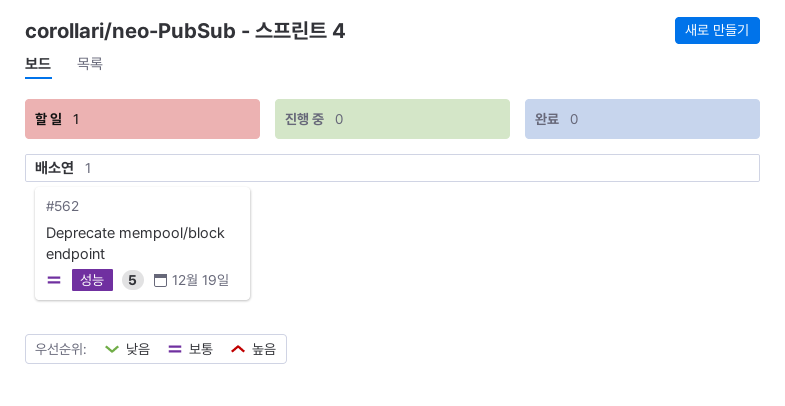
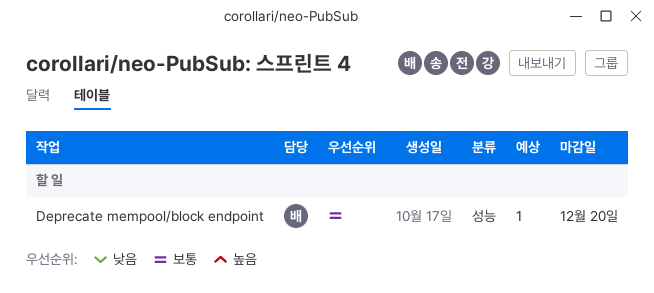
Deprecate mempool/block endpoint, estimate: 5 -> 1
Deprecate mempool/block endpoint, due: Dec 19 -> Dec 20

